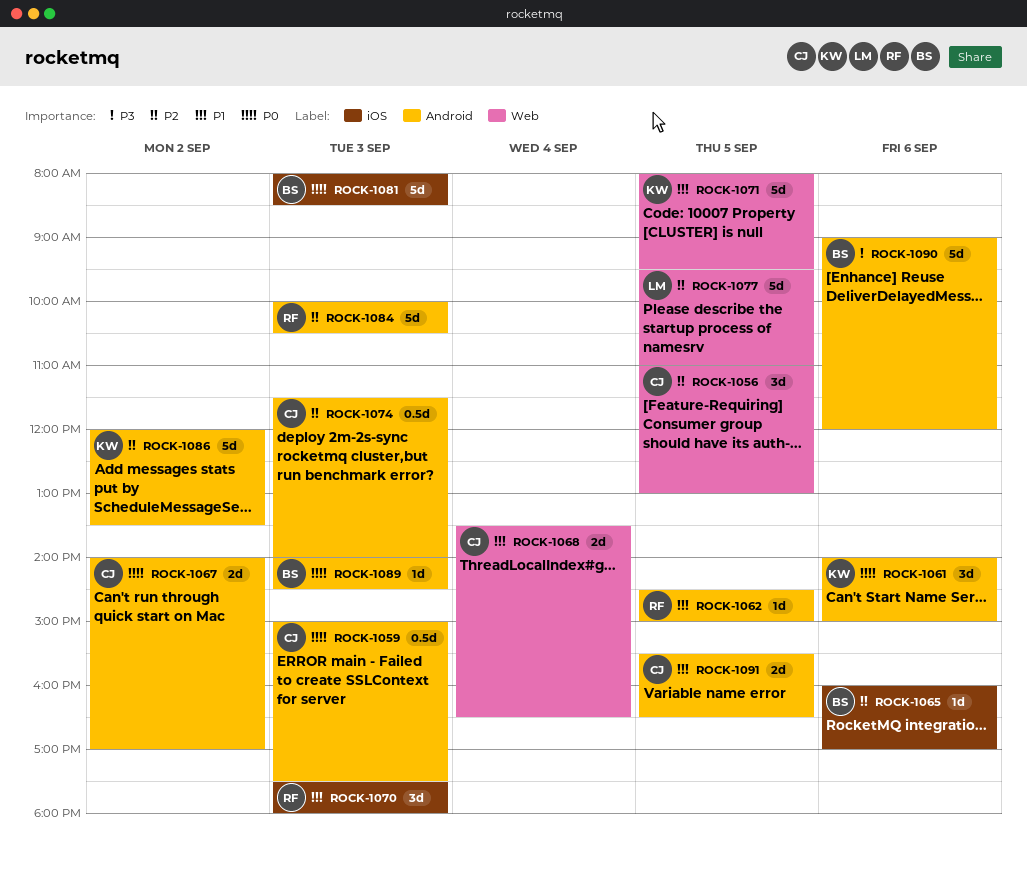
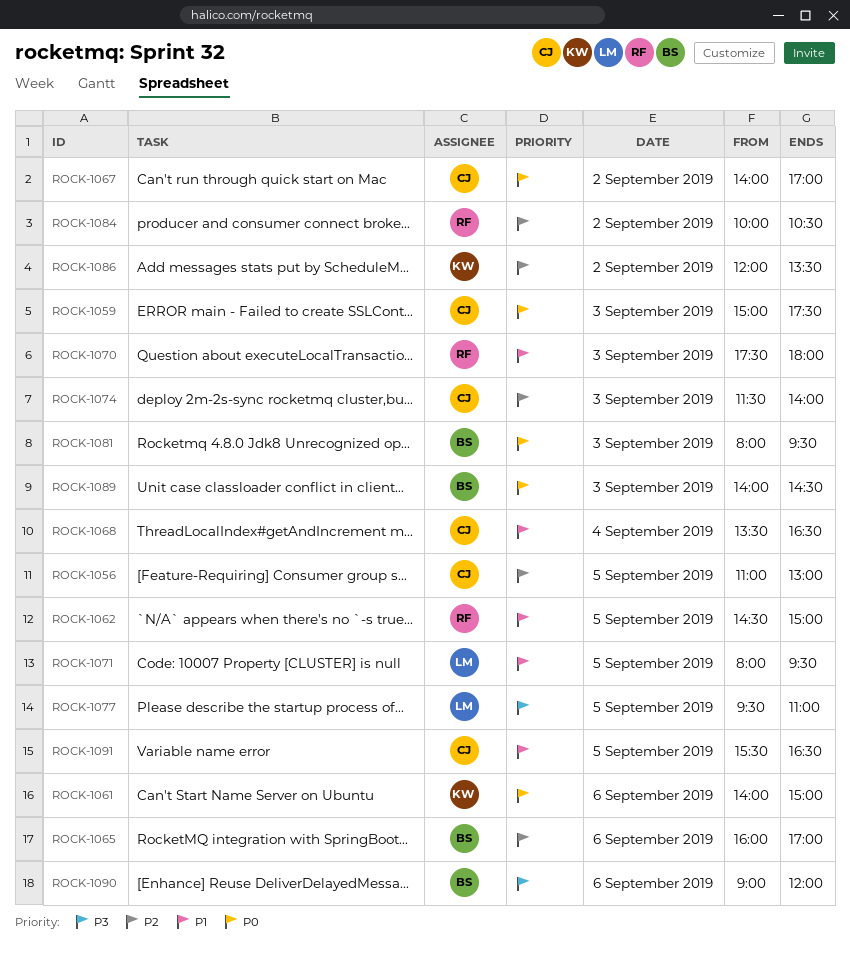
ROCK-1071, owner: KW -> LM
ROCK-1077, priority: P2 -> P3
ROCK-1081, ends: 08:30 -> 09:30
ROCK-1084, day: Sep 3 -> Sep 2

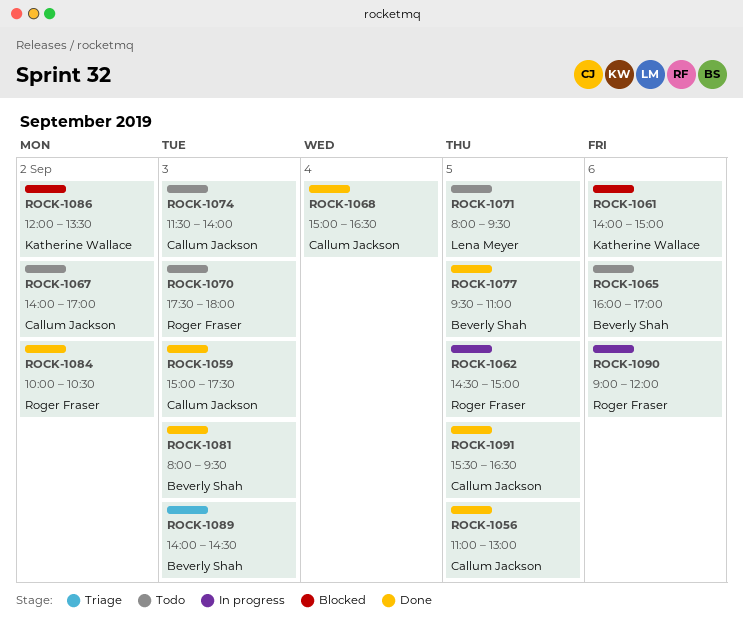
ROCK-1068, begins: 13:30 -> 15:00
ROCK-1077, owner: Lena Meyer -> Beverly Shah
ROCK-1090, owner: Beverly Shah -> Roger Fraser

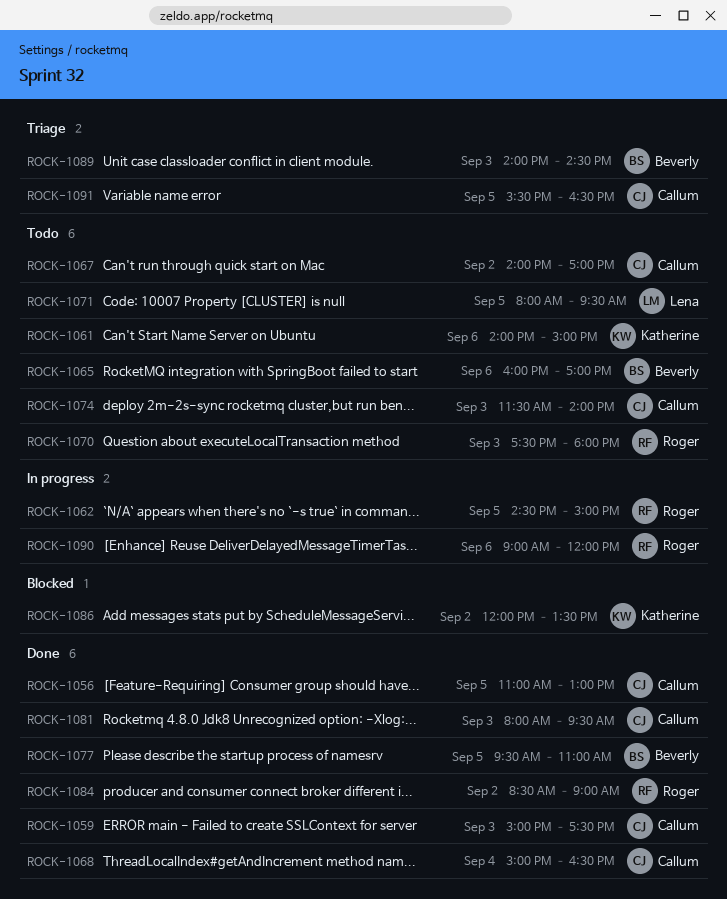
ROCK-1061, status: Blocked -> Todo
ROCK-1081, owner: Beverly Shah -> Callum Jackson
ROCK-1084, begins: 10:00 -> 08:30
ROCK-1084, ends: 10:30 -> 09:00
ROCK-1091, status: Done -> Triage

